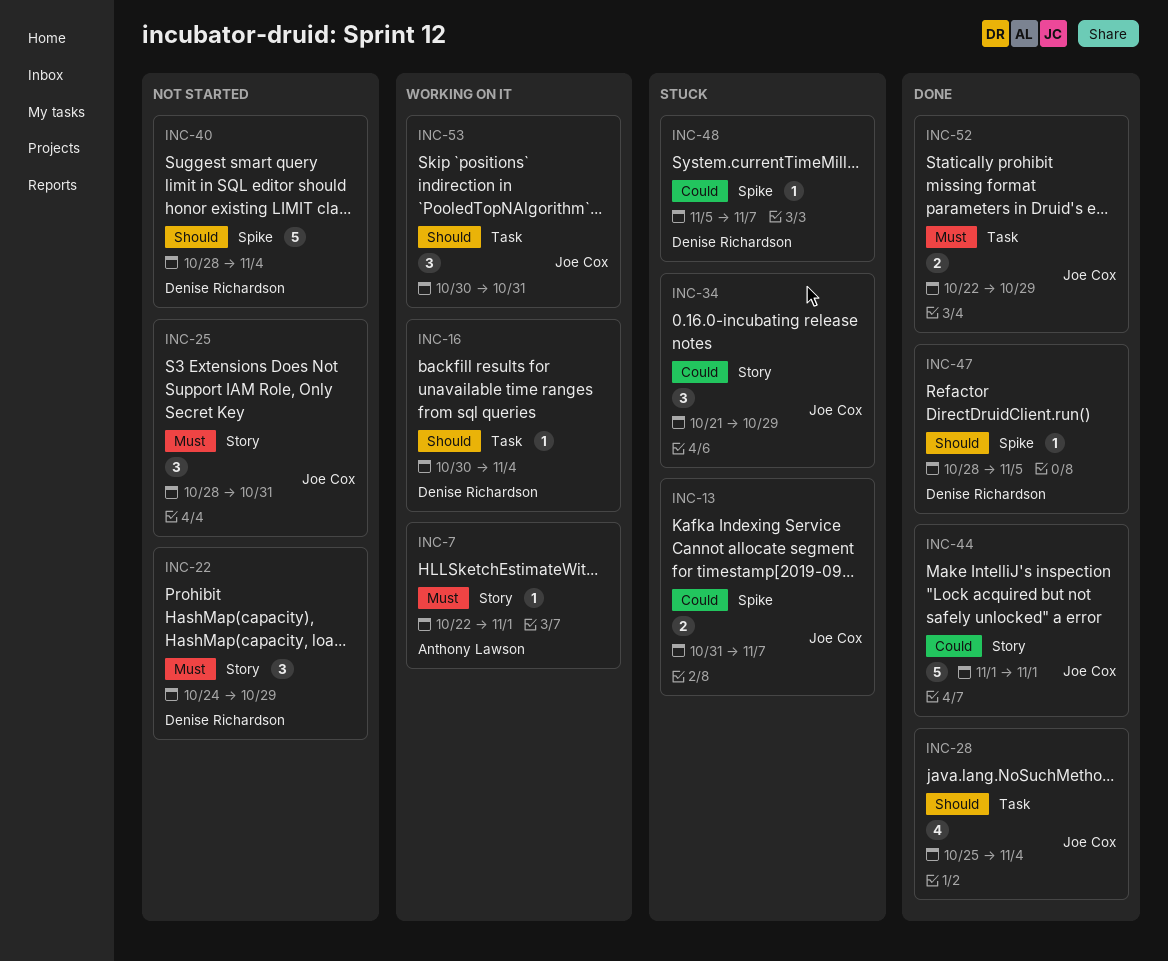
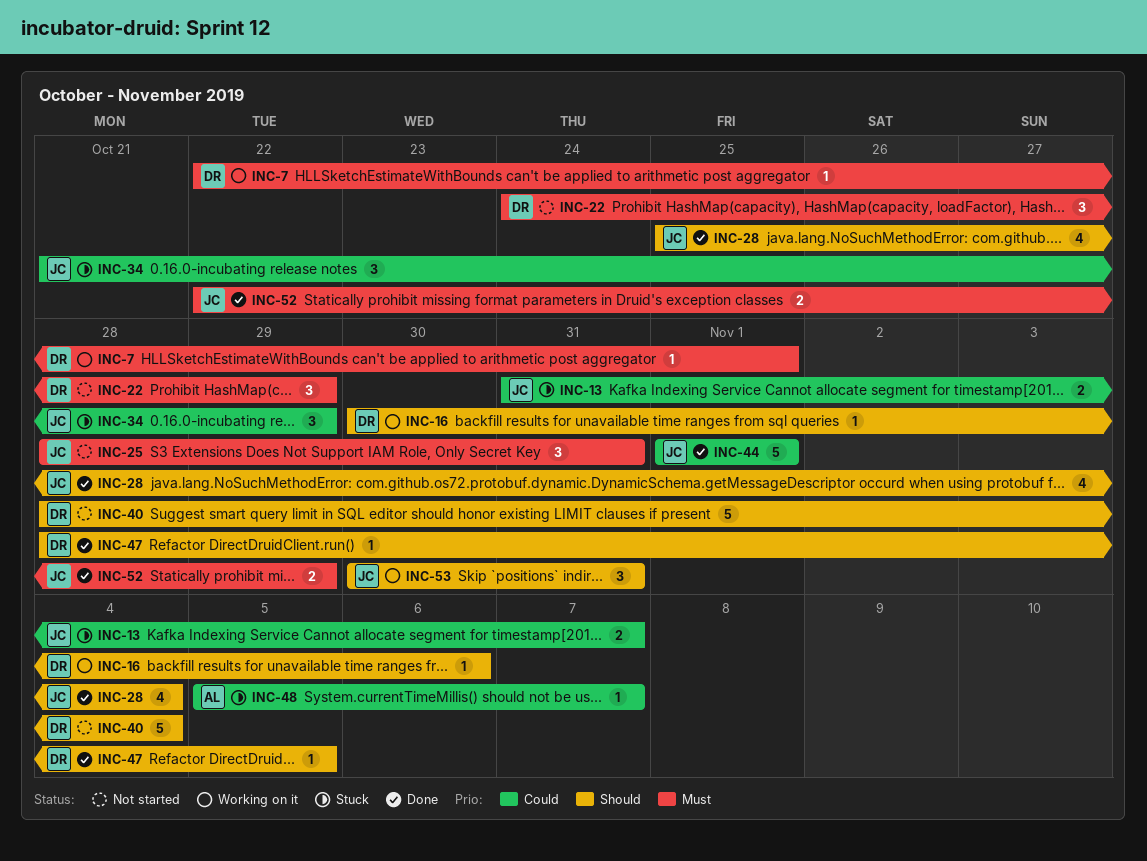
INC-7, owner: Anthony Lawson -> Denise Richardson
INC-16, due: Nov 4 -> Nov 6
INC-48, owner: Denise Richardson -> Anthony Lawson

